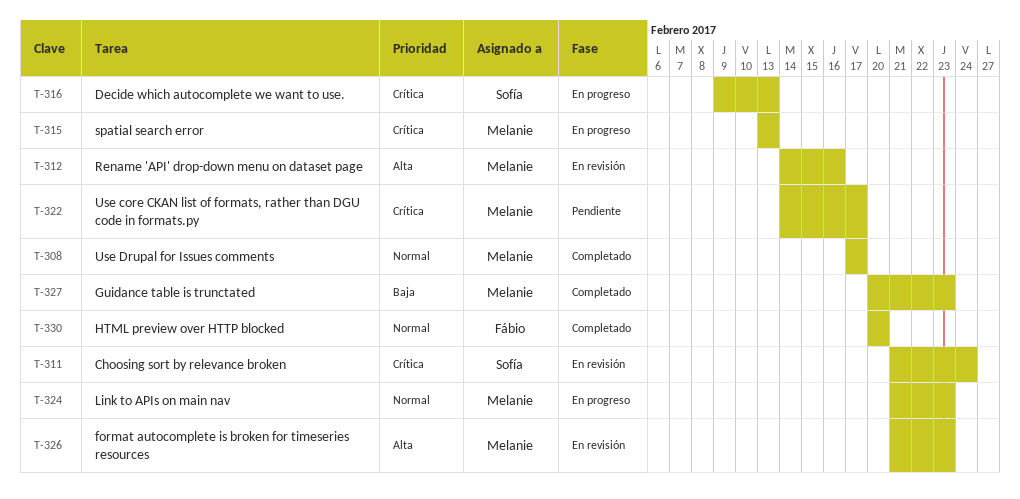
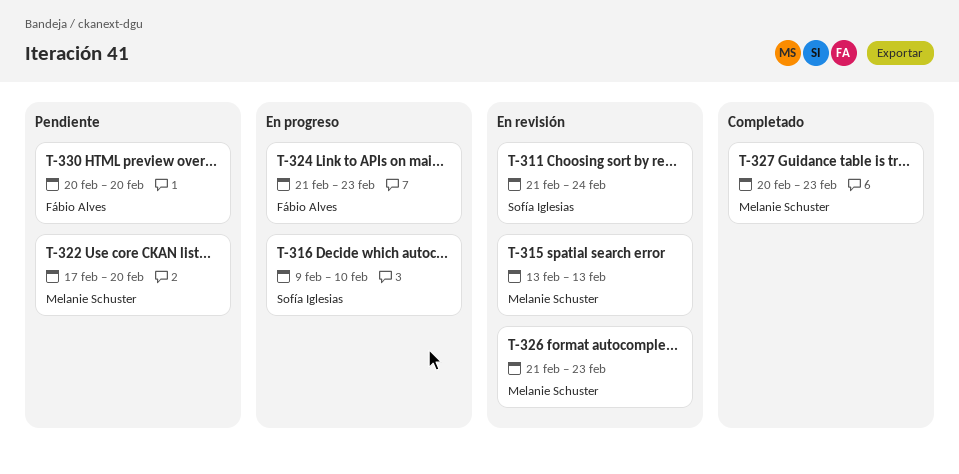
T-308: present -> none
T-312: present -> none
T-315, status: En progreso -> En revisión
T-316, due: Feb 13 -> Feb 10
T-322, start: Feb 14 -> Feb 17
T-322, due: Feb 17 -> Feb 20
T-324, owner: Melanie Schuster -> Fábio Alves
T-330, status: Completado -> Pendiente

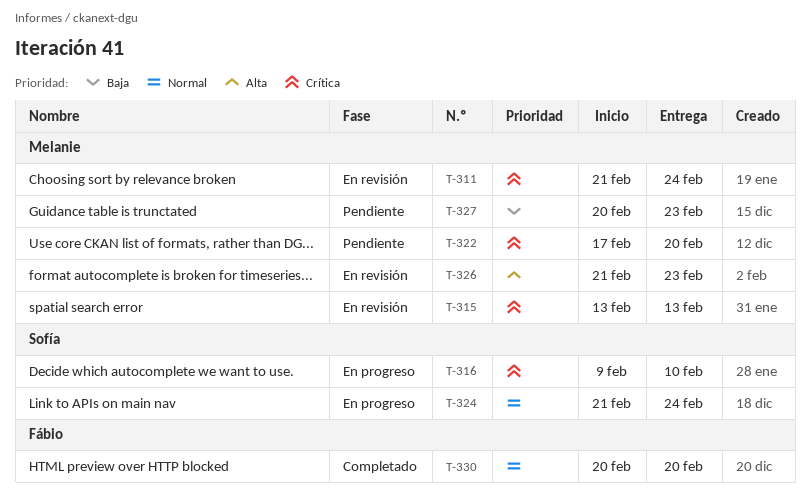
T-311, owner: Sofía Iglesias -> Melanie Schuster
T-324, owner: Fábio Alves -> Sofía Iglesias
T-324, due: Feb 23 -> Feb 24
T-327, status: Completado -> Pendiente
T-330, status: Pendiente -> Completado

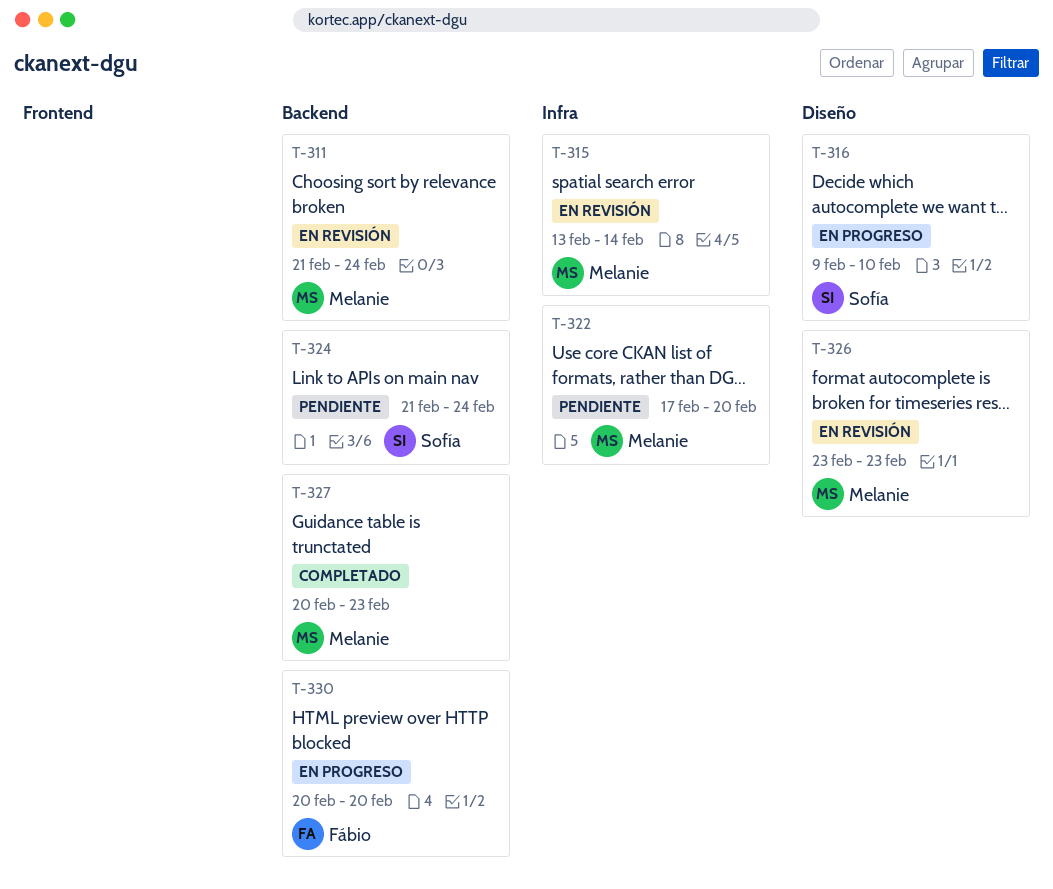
T-315, due: Feb 13 -> Feb 14
T-324, status: En progreso -> Pendiente
T-326, start: Feb 21 -> Feb 23
T-327, status: Pendiente -> Completado
T-330, status: Completado -> En progreso

